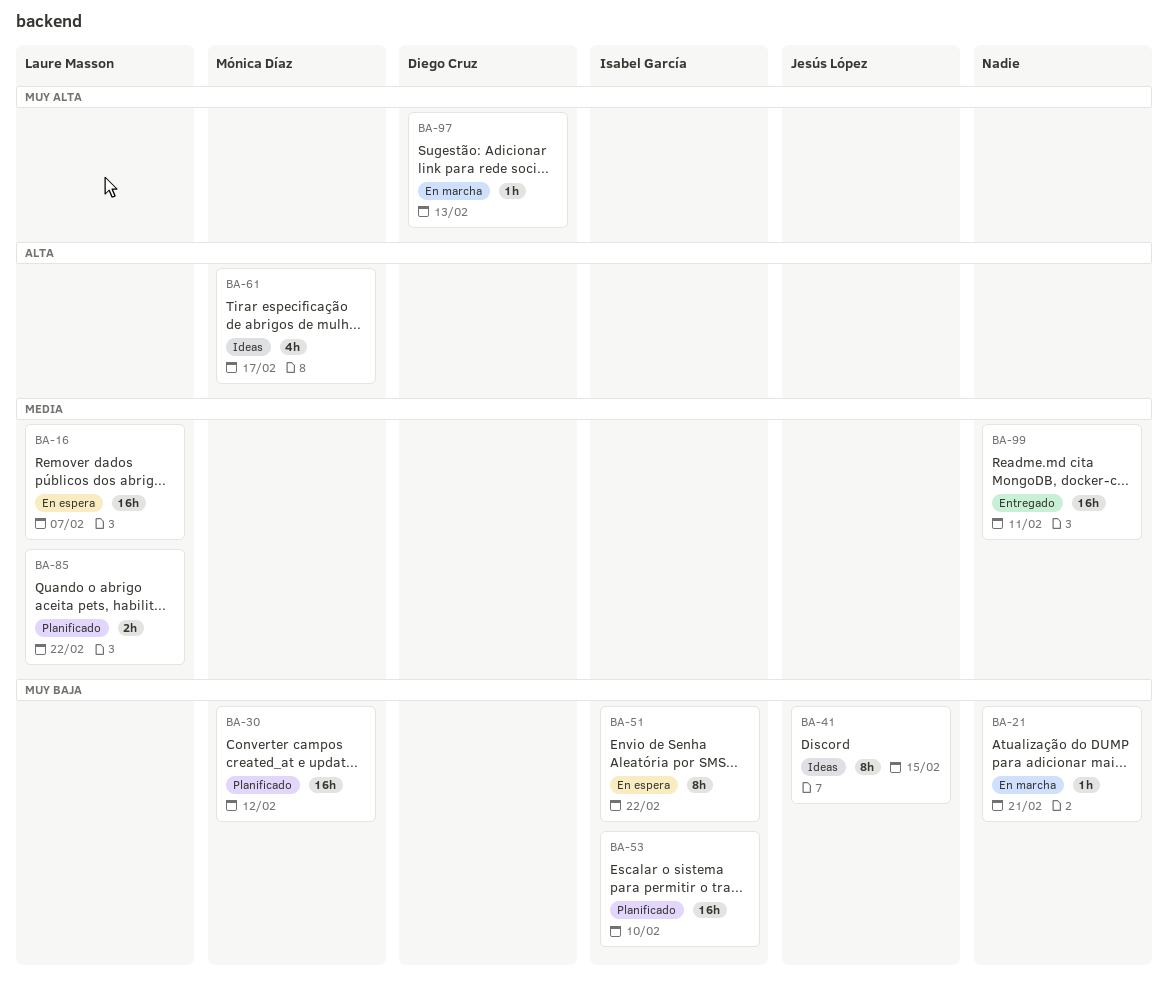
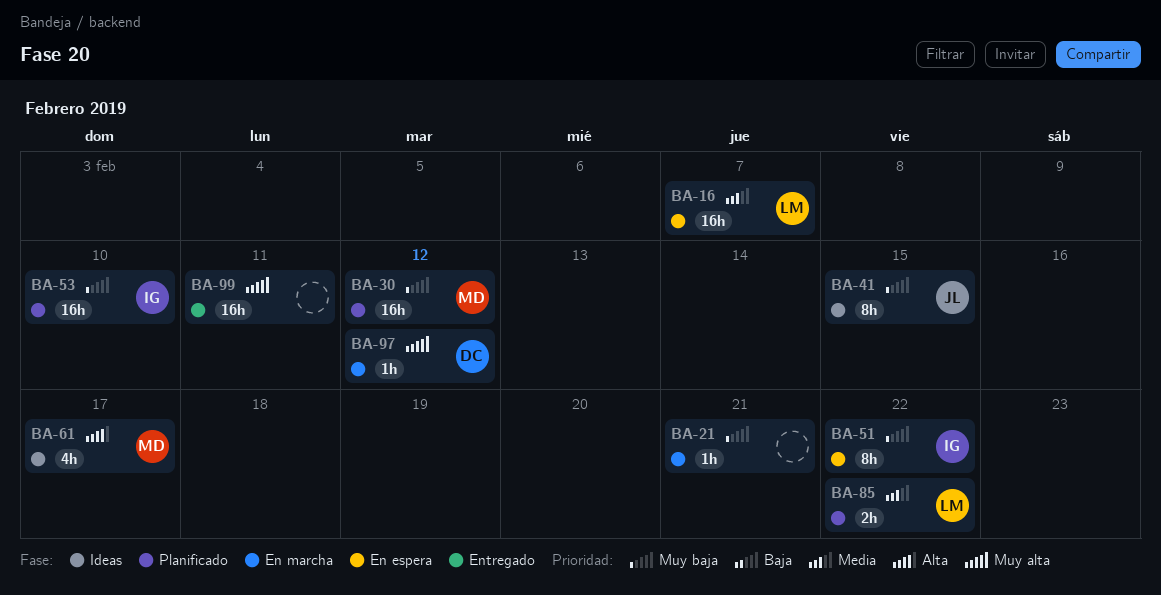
BA-97, due: Feb 13 -> Feb 12
BA-99, priority: Media -> Muy alta

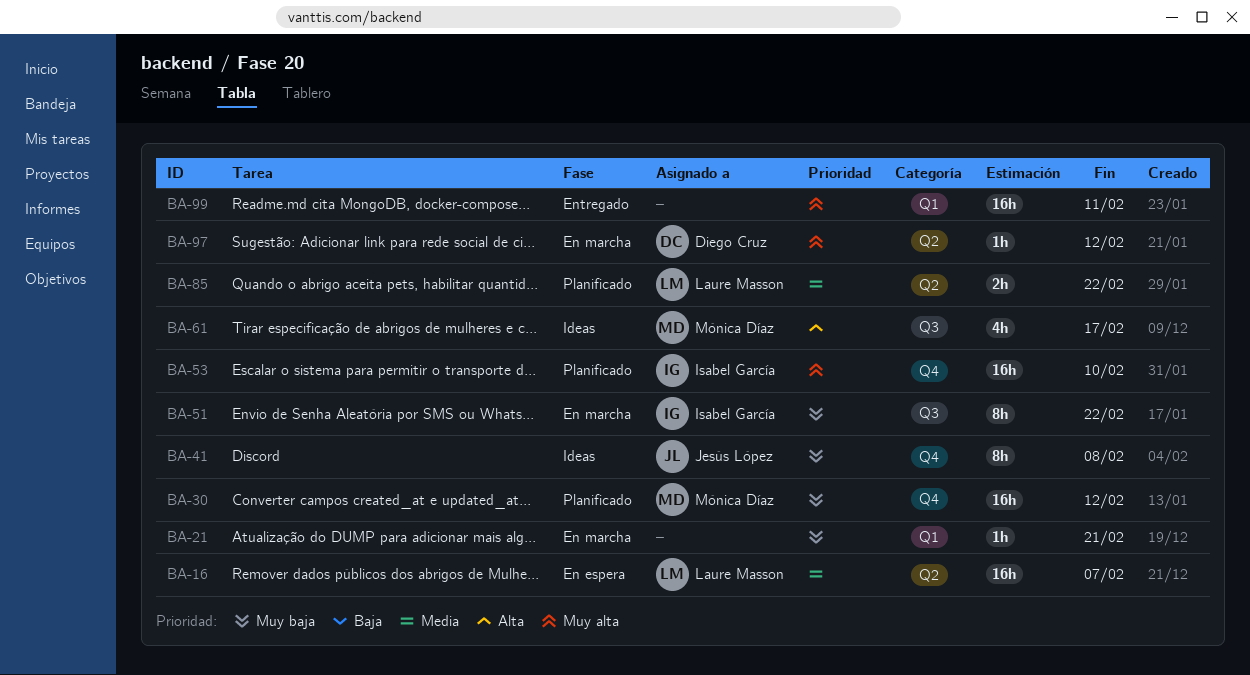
BA-41, due: Feb 15 -> Feb 8
BA-51, status: En espera -> En marcha
BA-53, priority: Muy baja -> Muy alta

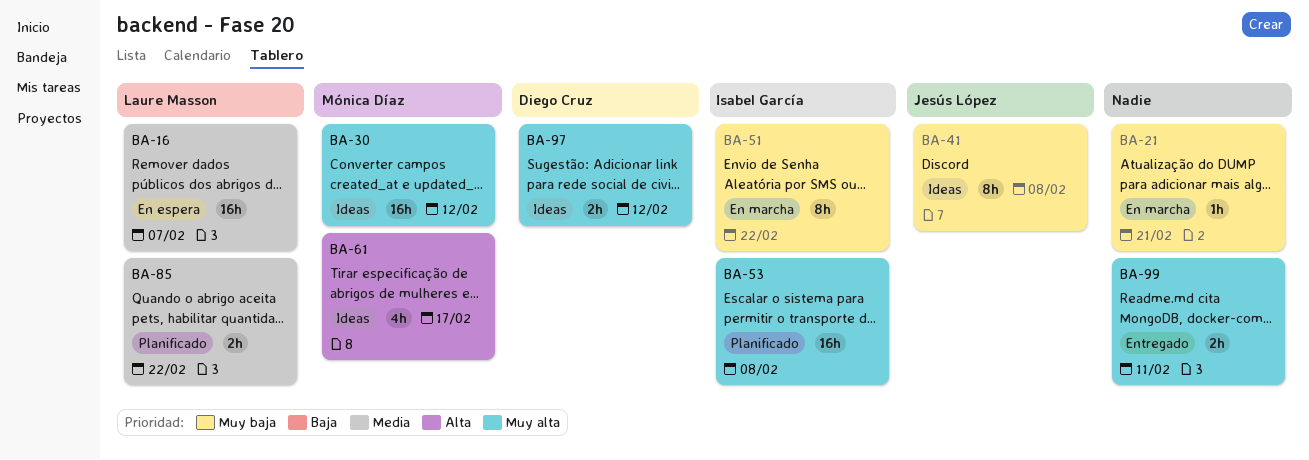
BA-30, status: Planificado -> Ideas
BA-30, priority: Muy baja -> Muy alta
BA-53, due: Feb 10 -> Feb 8
BA-97, status: En marcha -> Ideas
BA-97, estimate: 1h -> 2h
BA-99, estimate: 16h -> 2h

